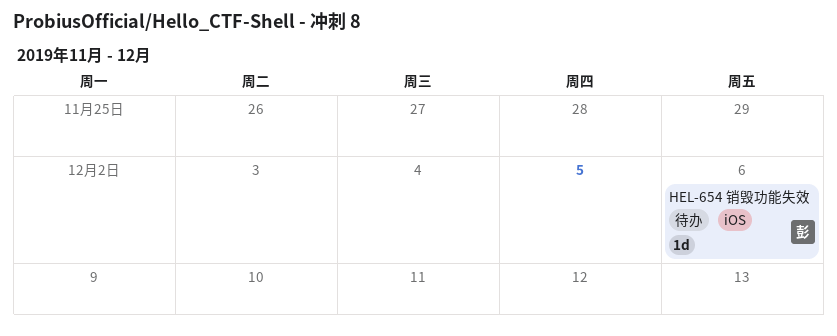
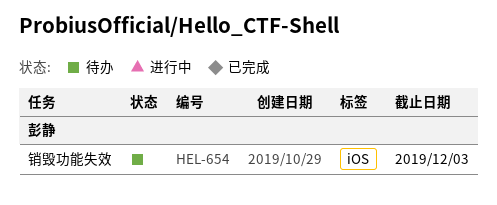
HEL-654, due: Dec 6 -> Dec 3

